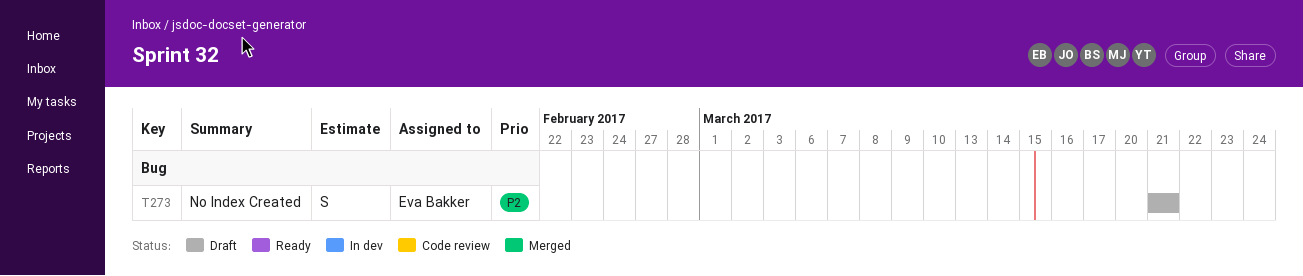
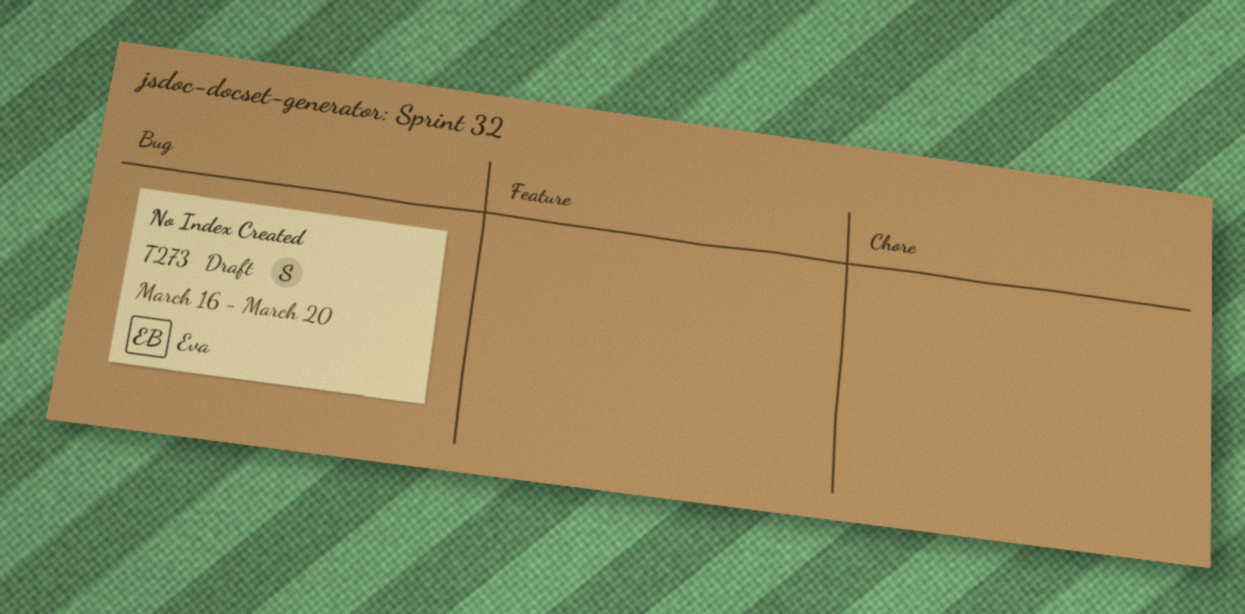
T273, start: Mar 21 -> Mar 16
T273, due: Mar 21 -> Mar 20

